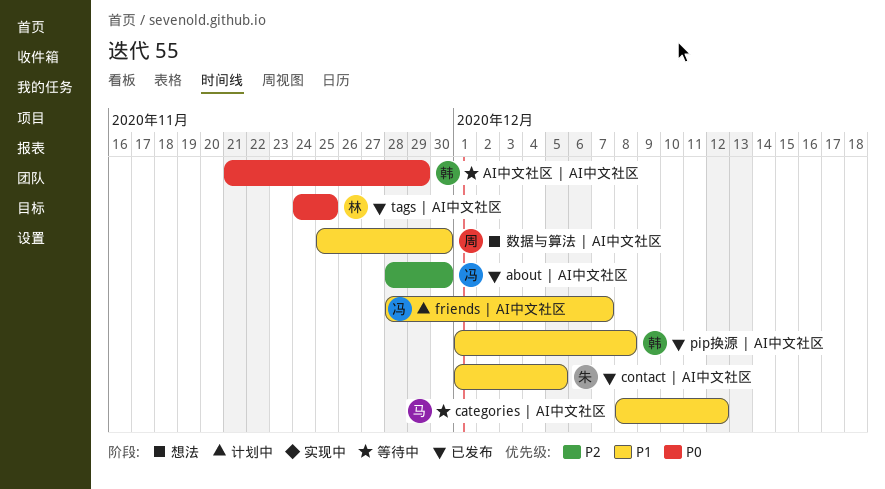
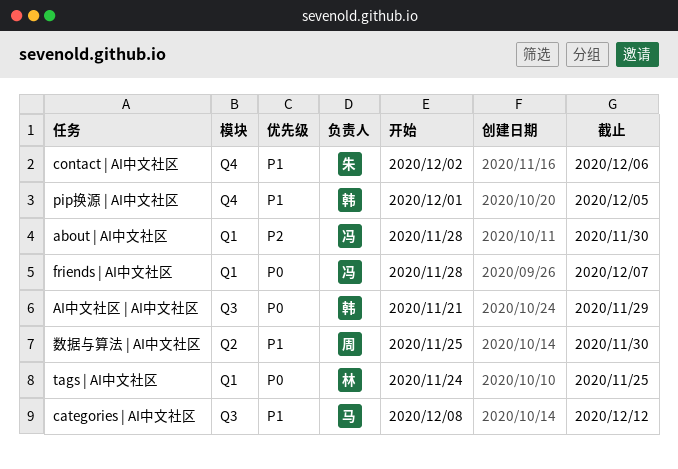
contact | AI中文社区, start: Dec 1 -> Dec 2
contact | AI中文社区, due: Dec 5 -> Dec 6
friends | AI中文社区, priority: P1 -> P0
pip换源 | AI中文社区, due: Dec 8 -> Dec 5

